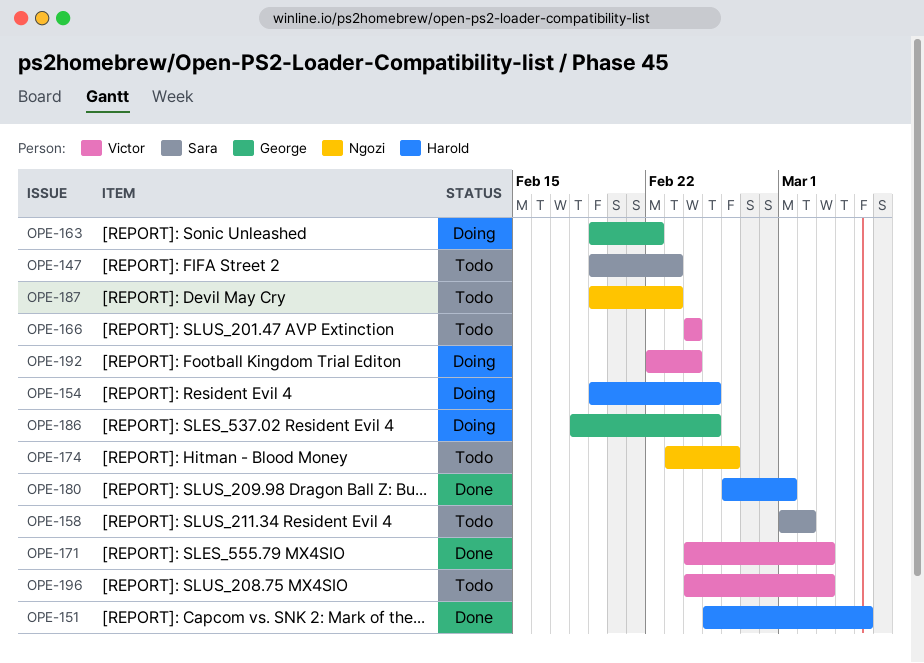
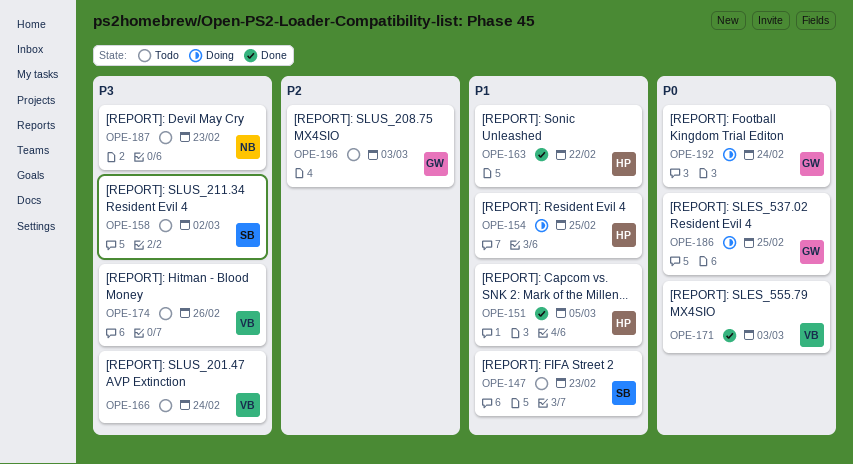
OPE-163, status: Doing -> Done
OPE-163, owner: George -> Harold
OPE-174, owner: Ngozi -> Victor
OPE-180: present -> none
OPE-192, owner: Victor -> George
OPE-196, owner: Victor -> George

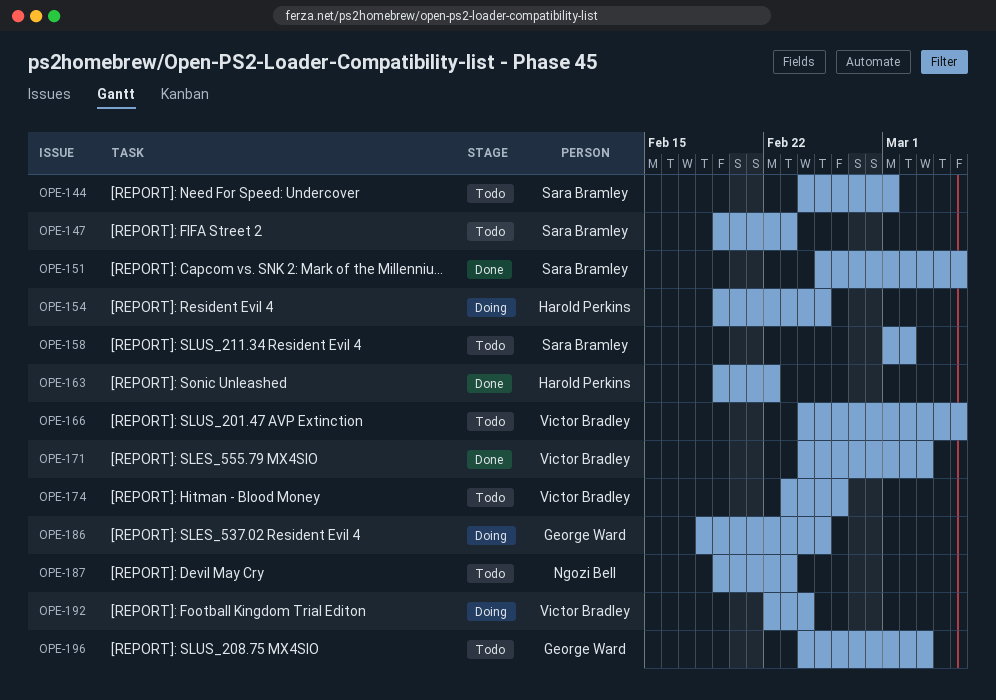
OPE-144: none -> present
OPE-151, owner: Harold Perkins -> Sara Bramley
OPE-166, due: Feb 24 -> Mar 5
OPE-192, owner: George Ward -> Victor Bradley

